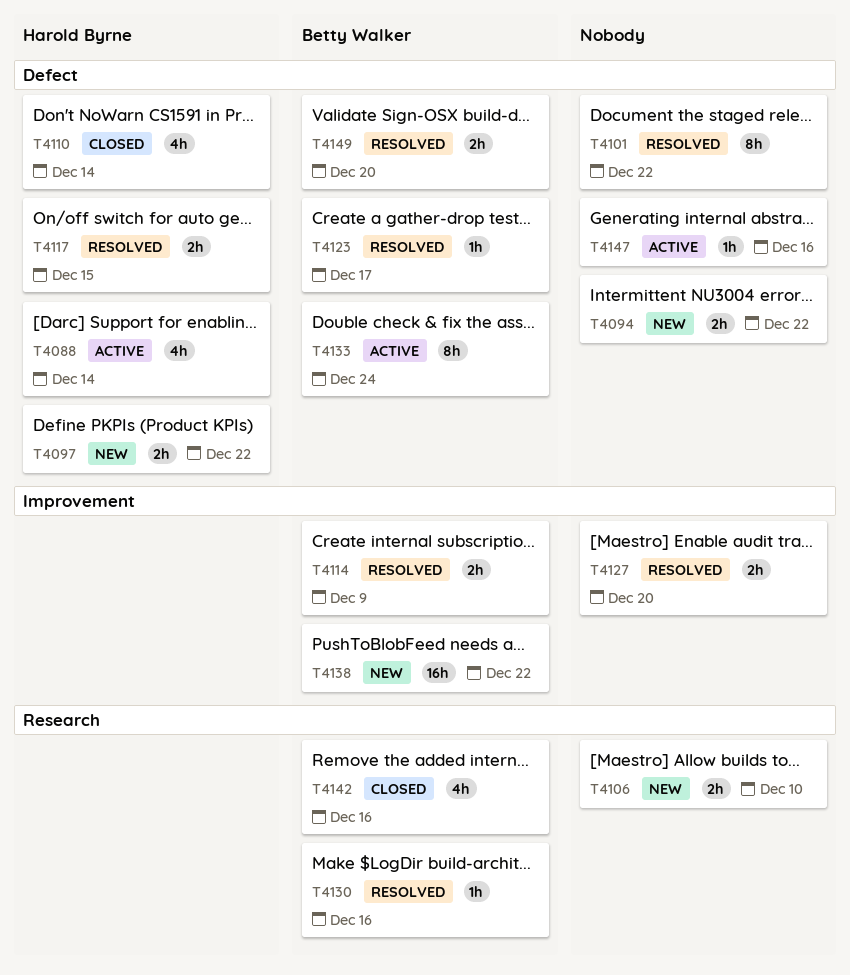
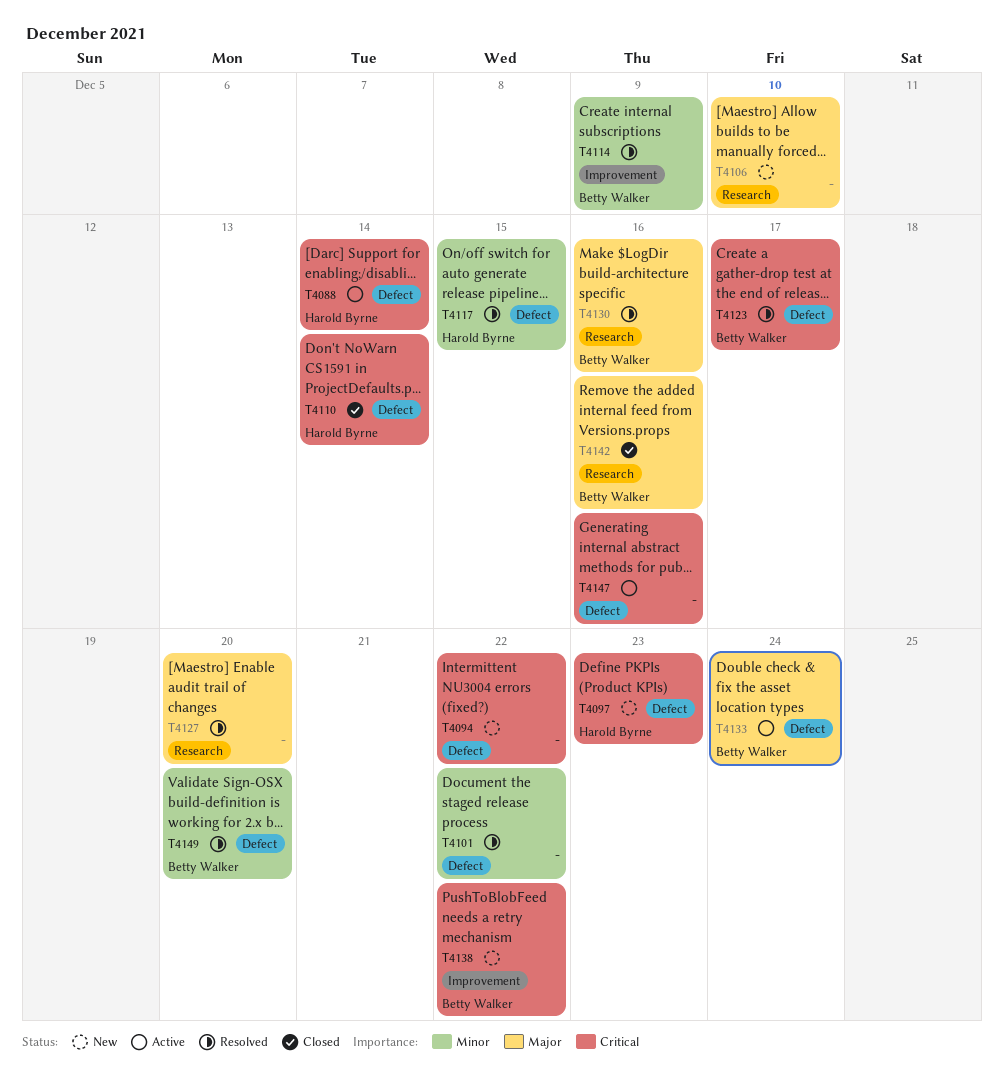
T4097, due: Dec 22 -> Dec 23
T4127, label: Improvement -> Research

